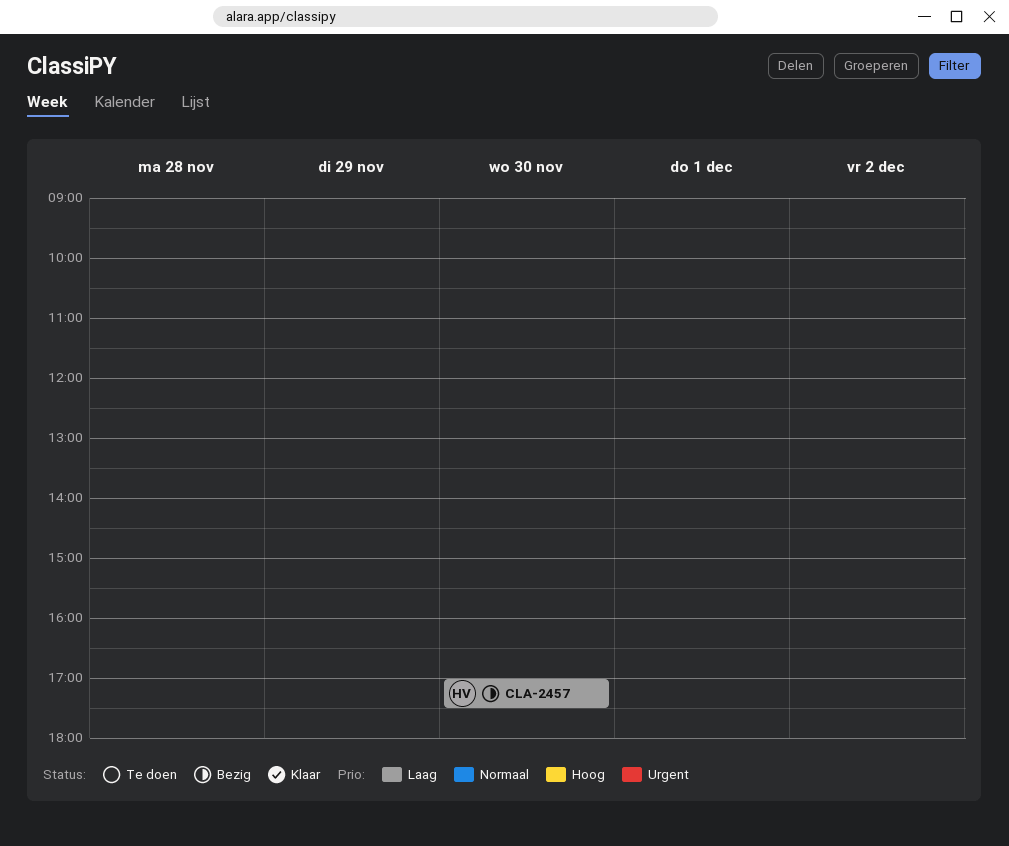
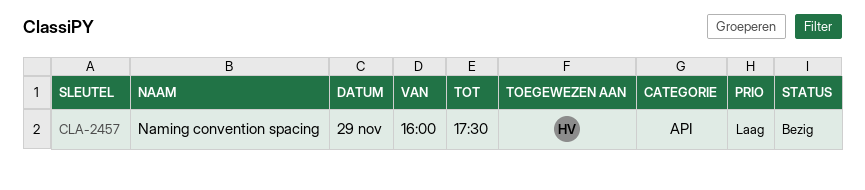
CLA-2457, day: Nov 30 -> Nov 29
CLA-2457, begins: 17:00 -> 16:00

